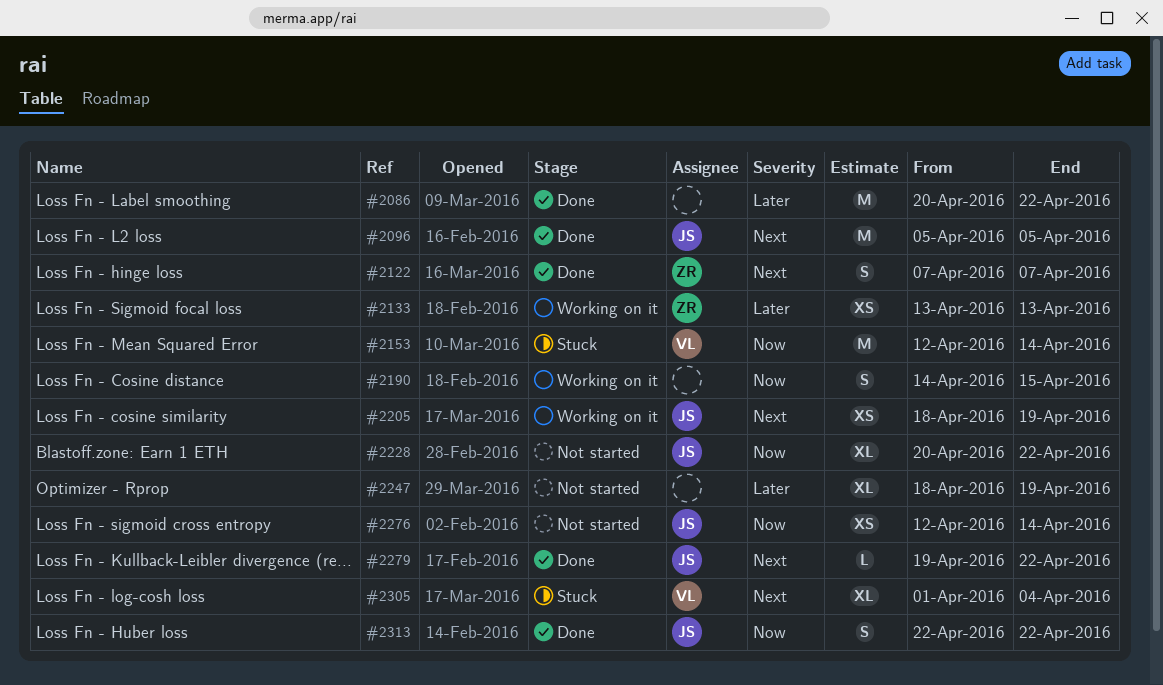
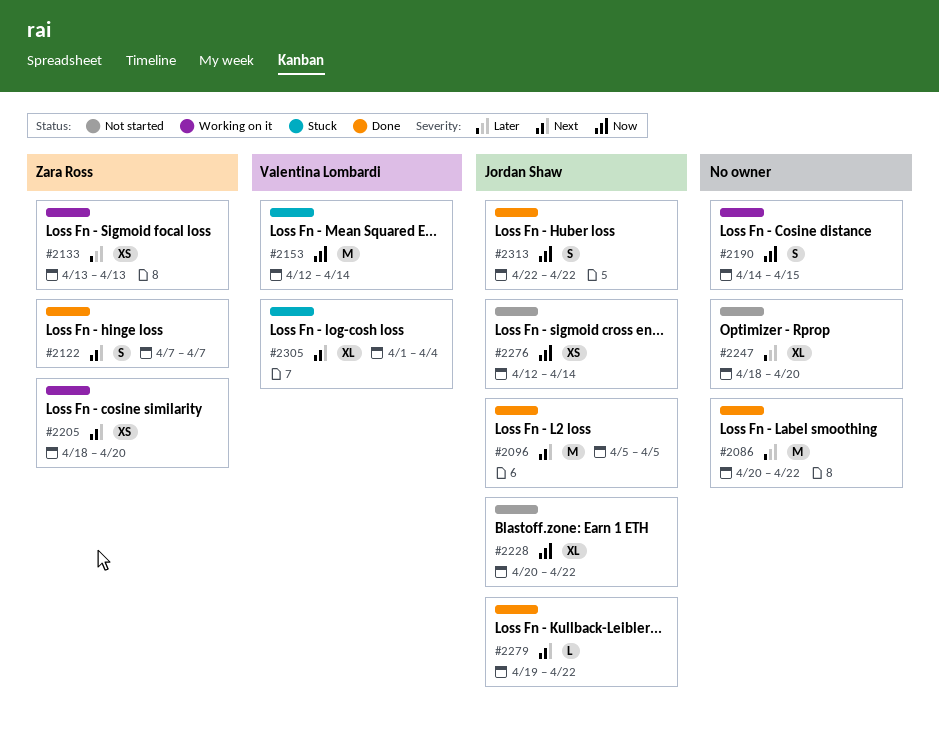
#2205, owner: Jordan Shaw -> Zara Ross
#2205, due: Apr 19 -> Apr 20
#2247, due: Apr 19 -> Apr 20

